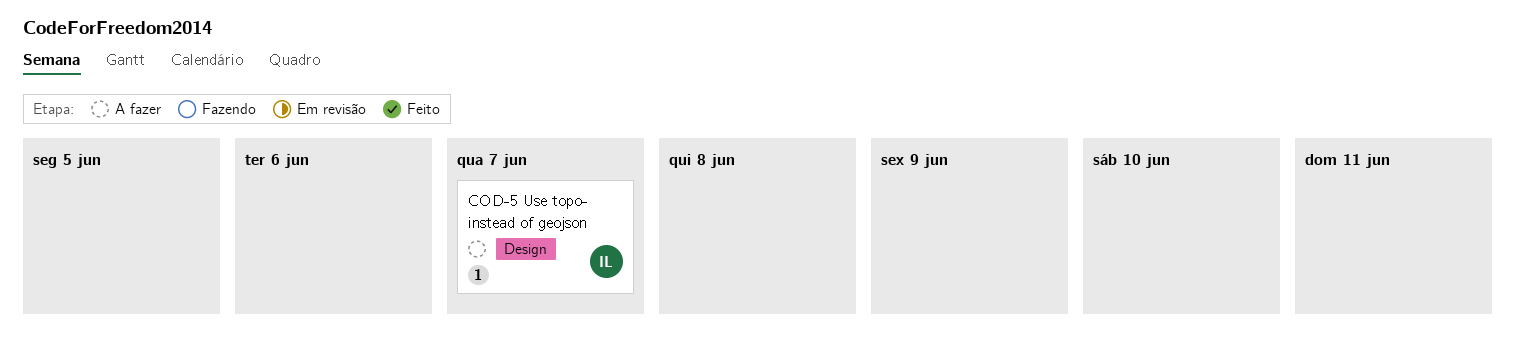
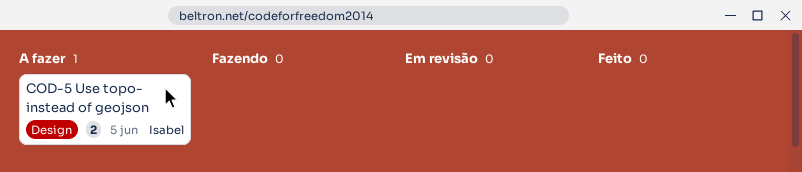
COD-5, estimate: 1 -> 2
COD-5, due: Jun 7 -> Jun 5

